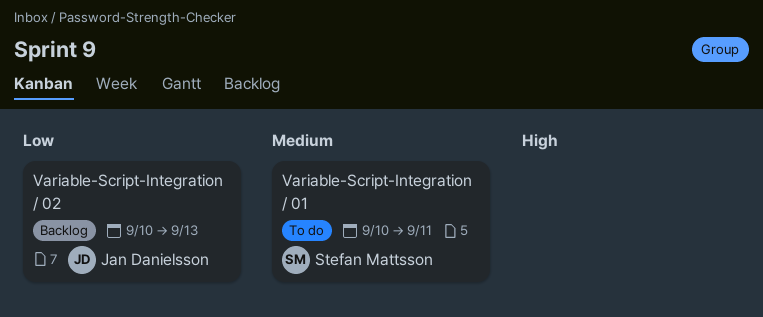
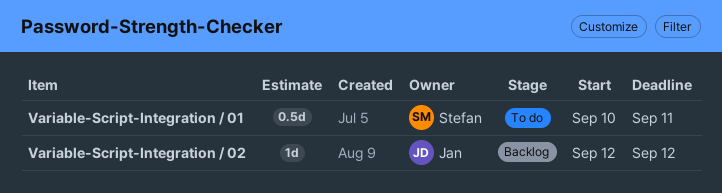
Variable-Script-Integration / 02, start: Sep 10 -> Sep 12
Variable-Script-Integration / 02, due: Sep 13 -> Sep 12

